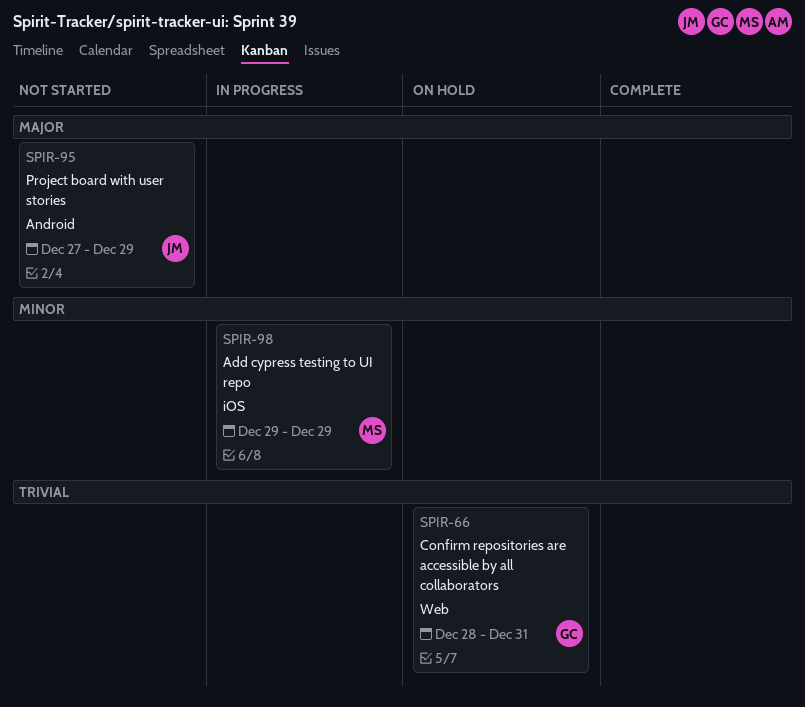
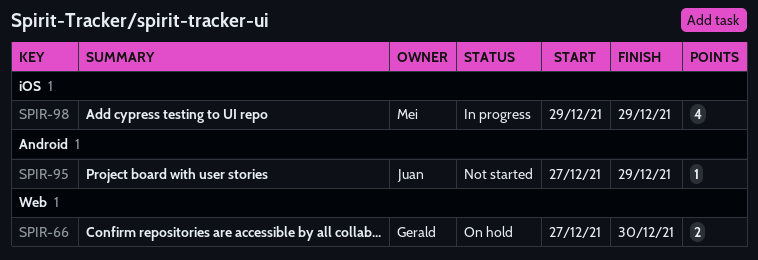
SPIR-66, start: Dec 28 -> Dec 27
SPIR-66, due: Dec 31 -> Dec 30

